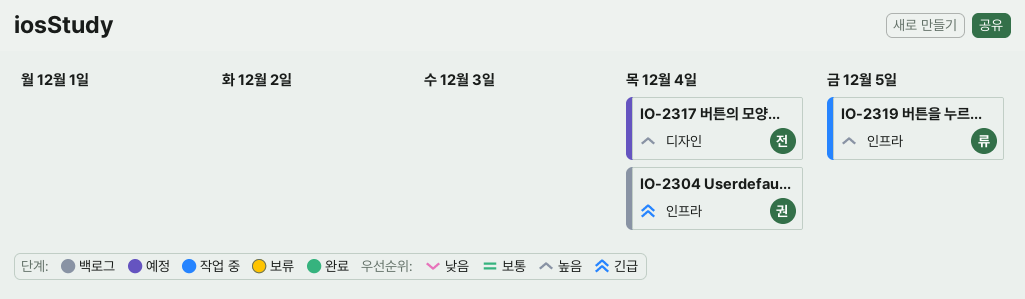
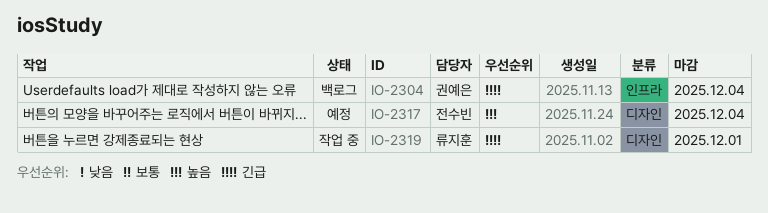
IO-2319, priority: 높음 -> 긴급
IO-2319, label: 인프라 -> 디자인
IO-2319, due: Dec 5 -> Dec 1

